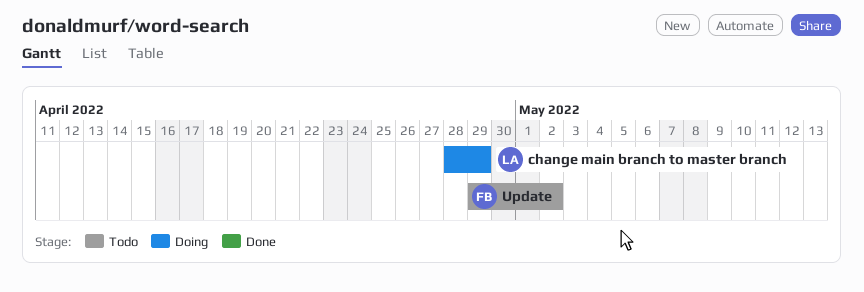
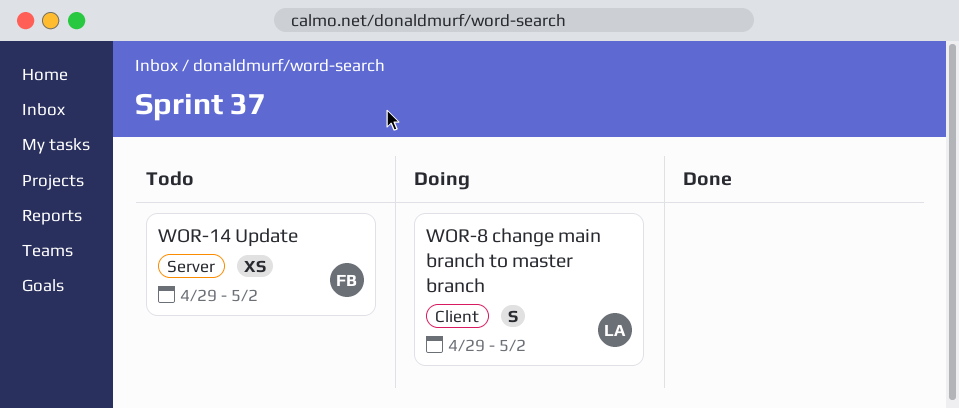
change main branch to master branch, start: Apr 28 -> Apr 29
change main branch to master branch, due: Apr 29 -> May 2

